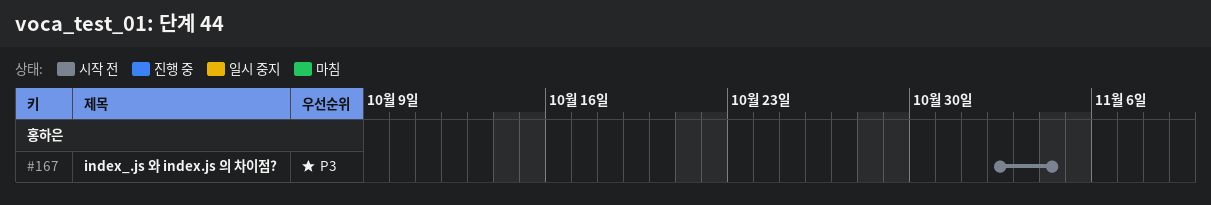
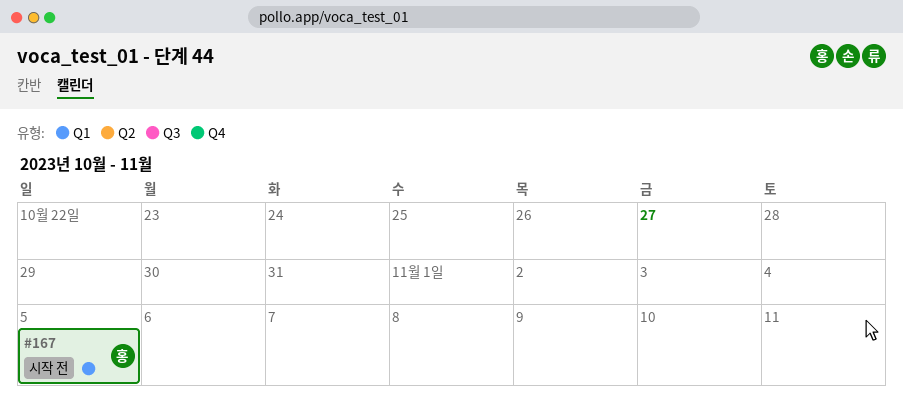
#167, due: Nov 4 -> Nov 5

